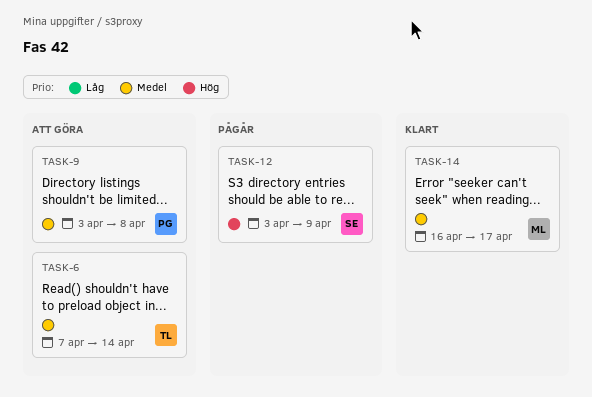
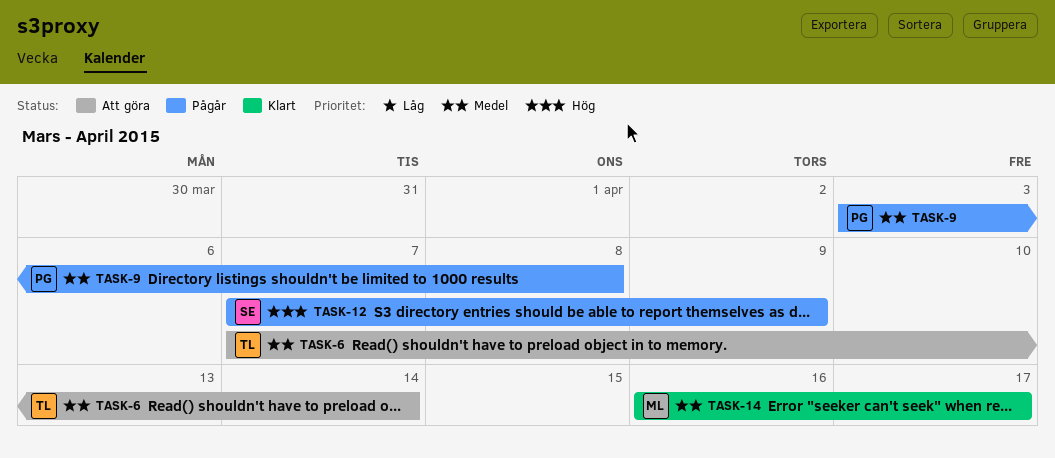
TASK-9, status: Att göra -> Pågår
TASK-12, start: Apr 3 -> Apr 7

